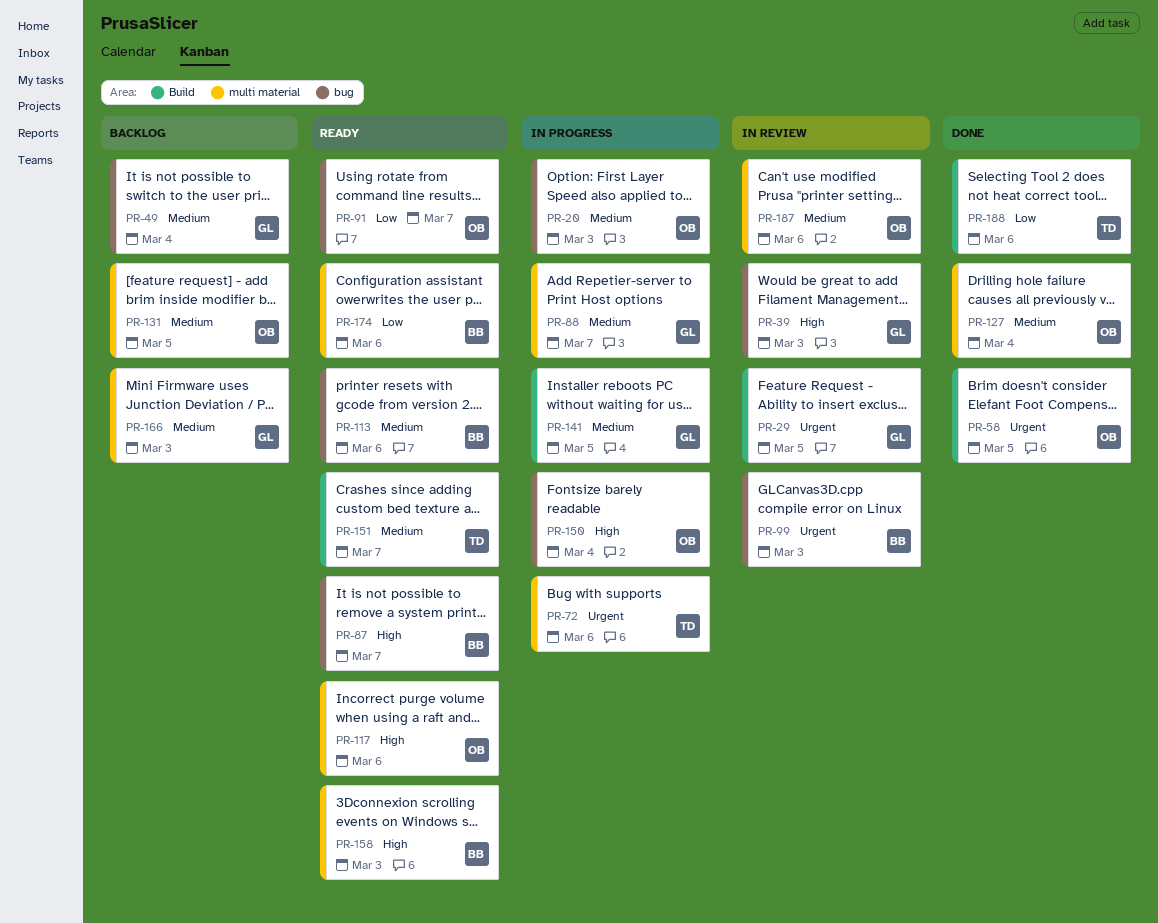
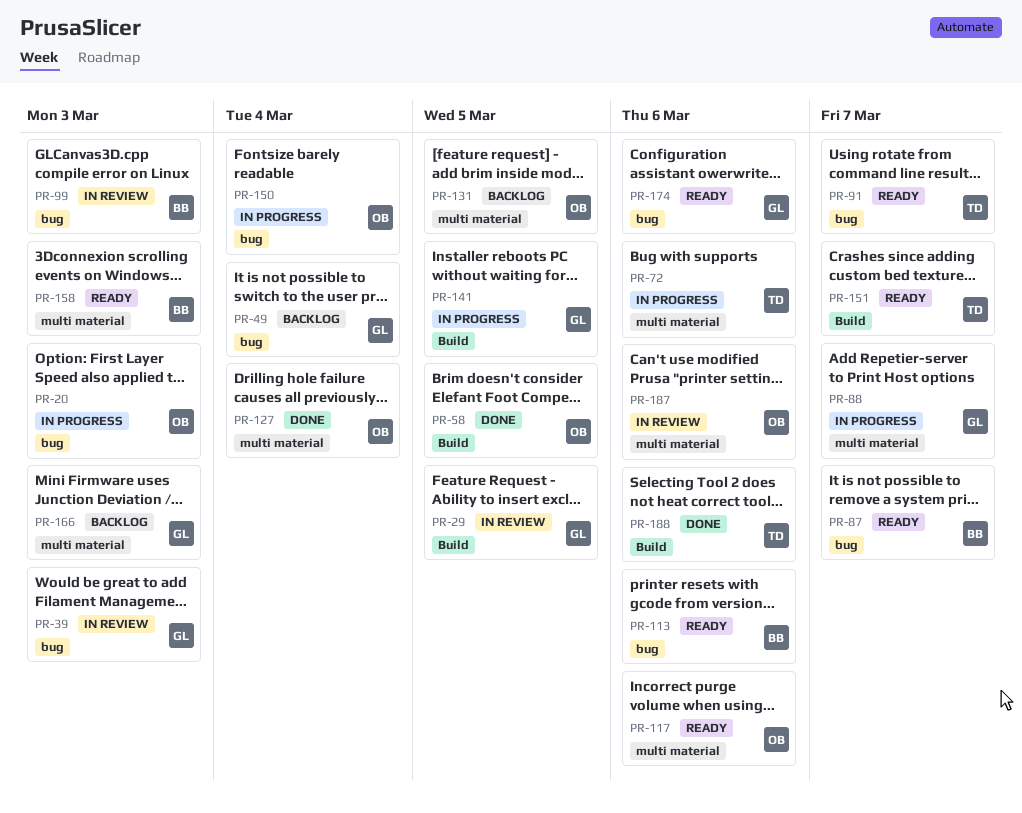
PR-91, owner: OB -> TD
PR-174, owner: BB -> GL
PR-174, label: multi material -> bug

